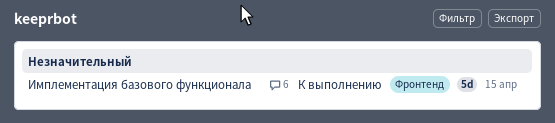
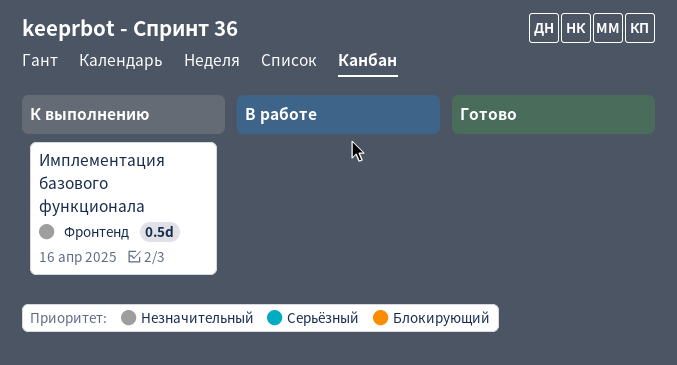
Имплементация базового функционала, estimate: 5d -> 0.5d
Имплементация базового функционала, due: Apr 15 -> Apr 16

